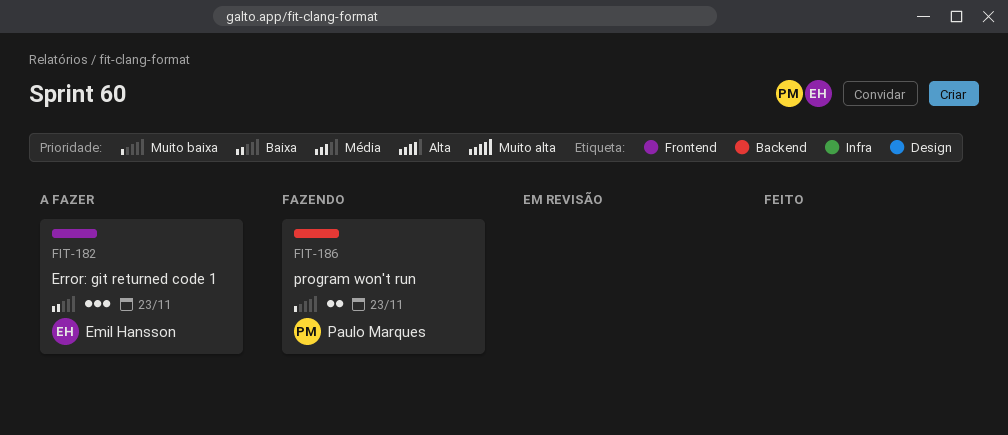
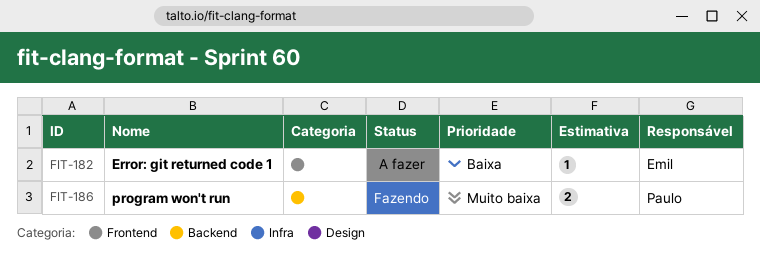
FIT-182, estimate: 3 -> 1

